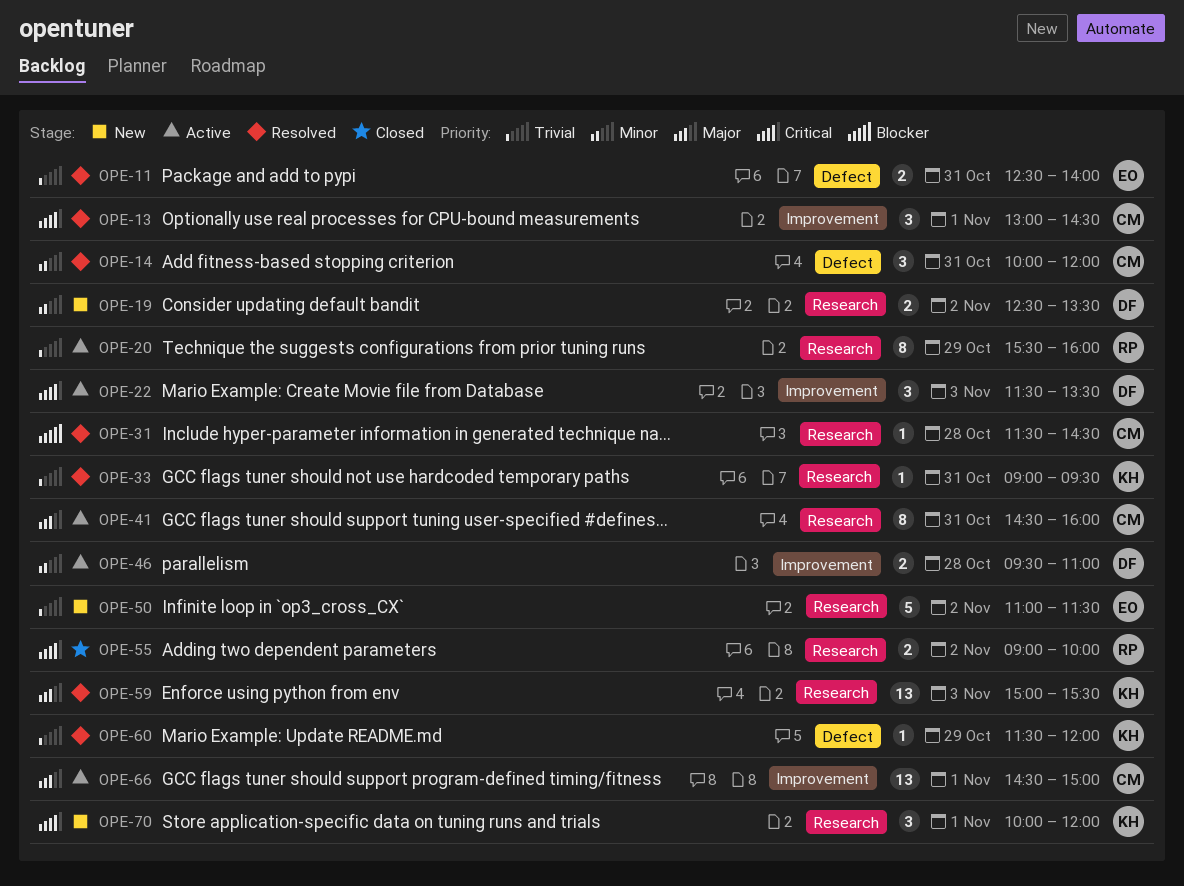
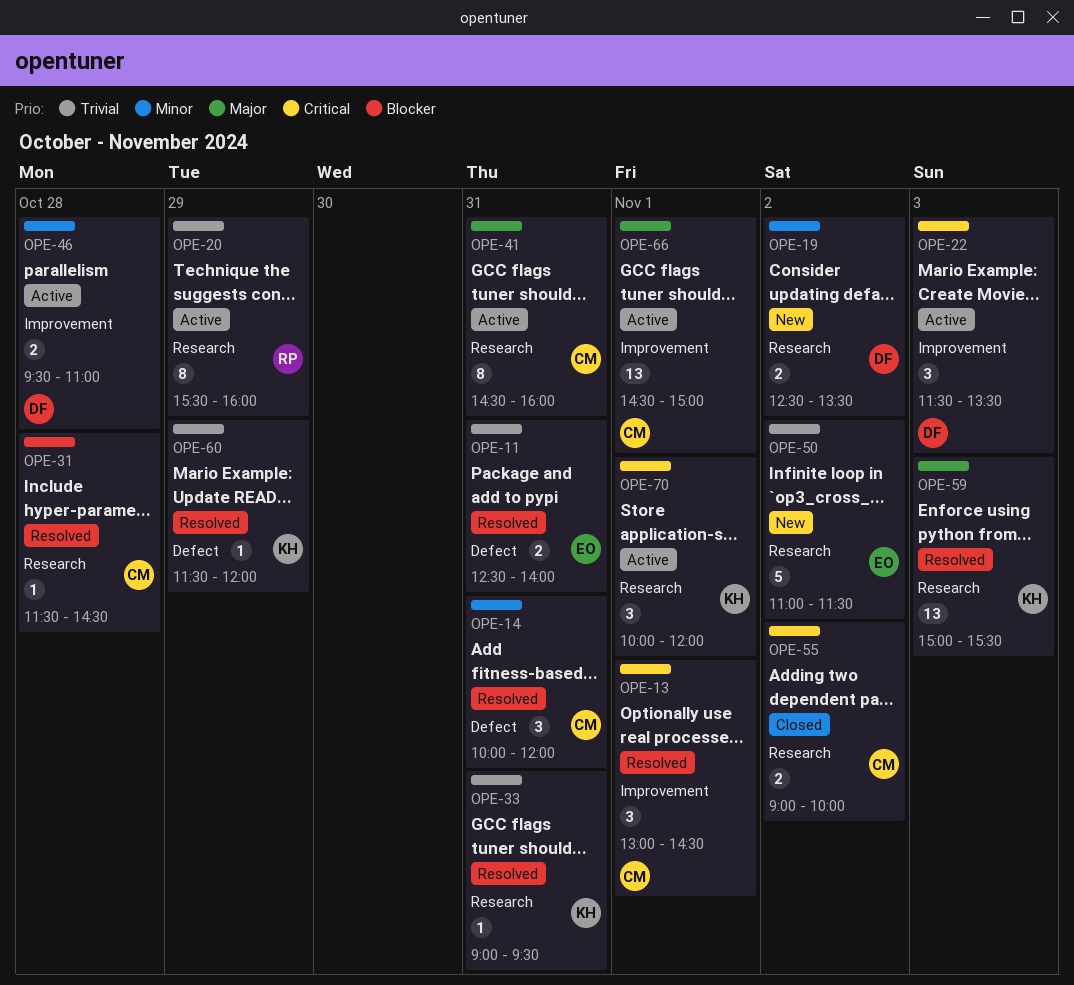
OPE-55, owner: RP -> CM
OPE-70, status: New -> Active

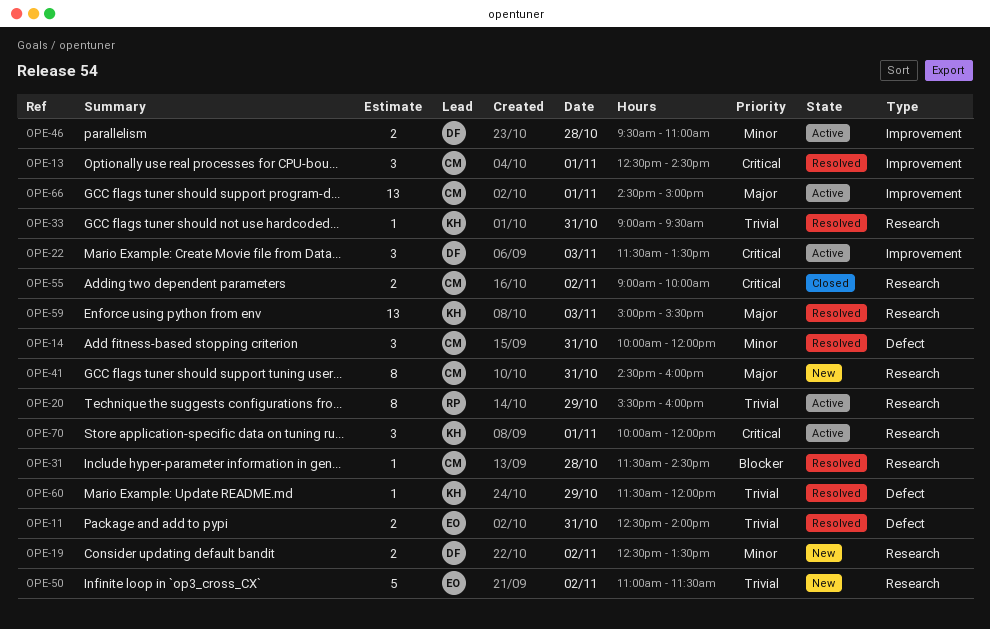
OPE-13, begins: 13:00 -> 12:30
OPE-41, status: Active -> New

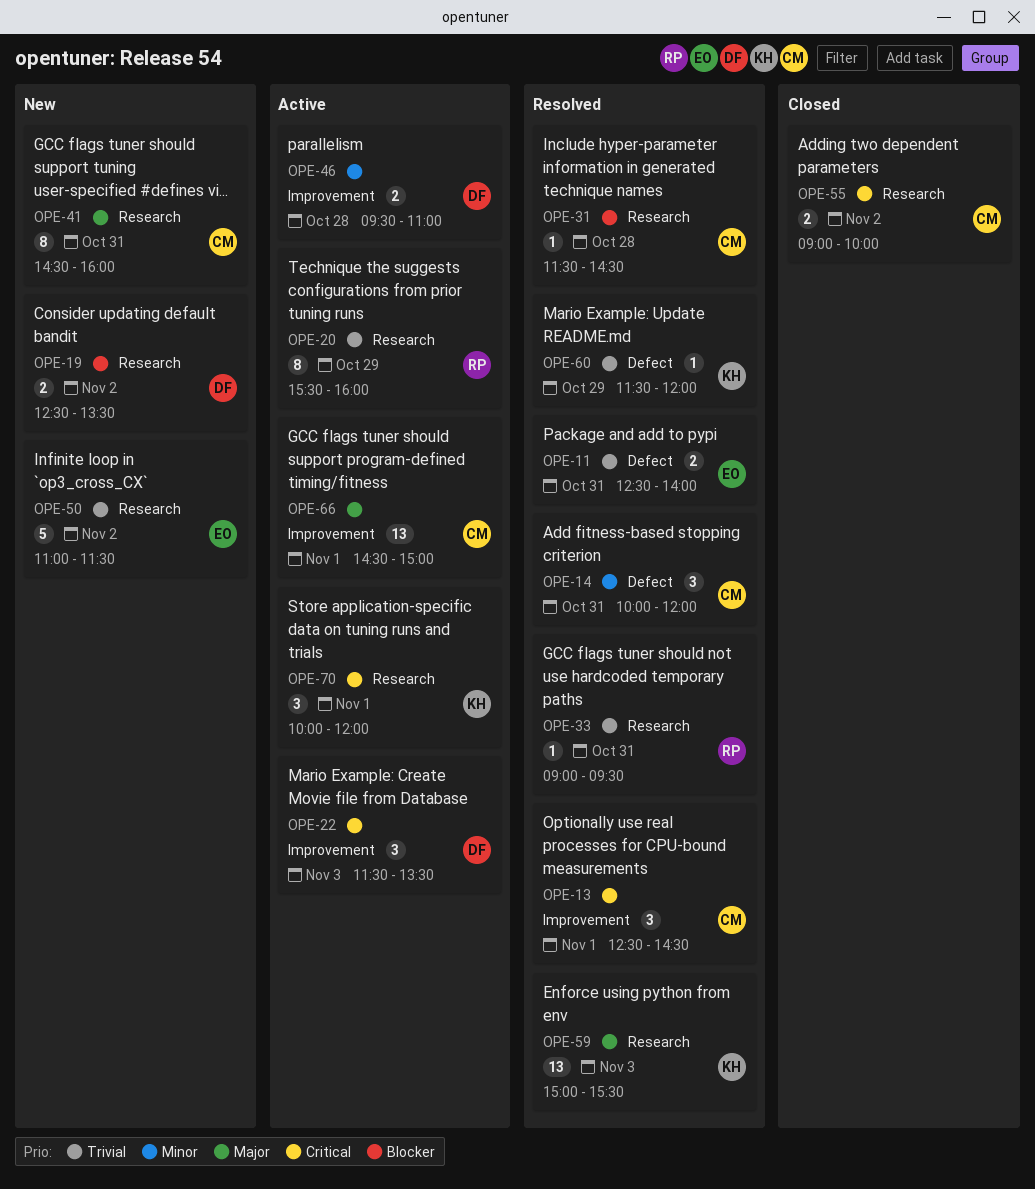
OPE-19, priority: Minor -> Blocker
OPE-33, owner: KH -> RP

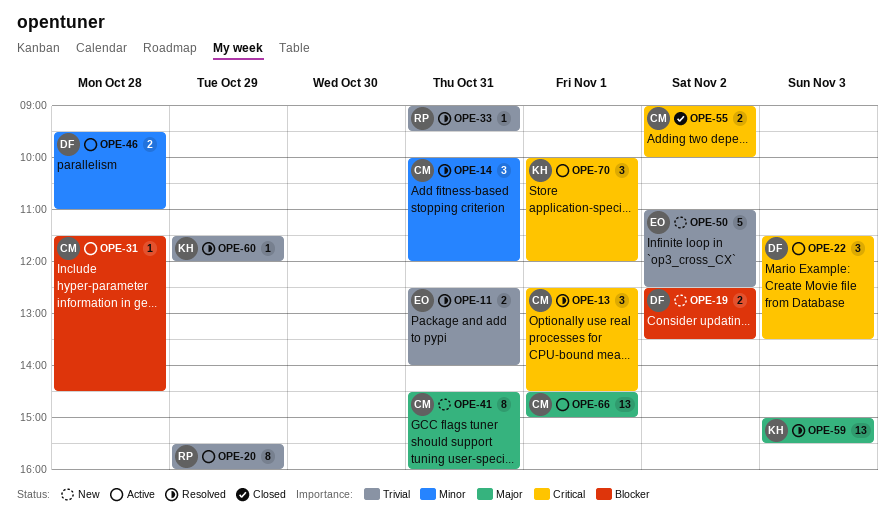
OPE-31, status: Resolved -> Active
OPE-50, ends: 11:30 -> 12:30

